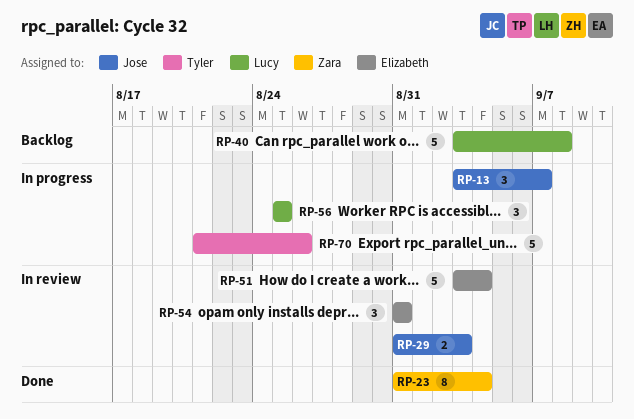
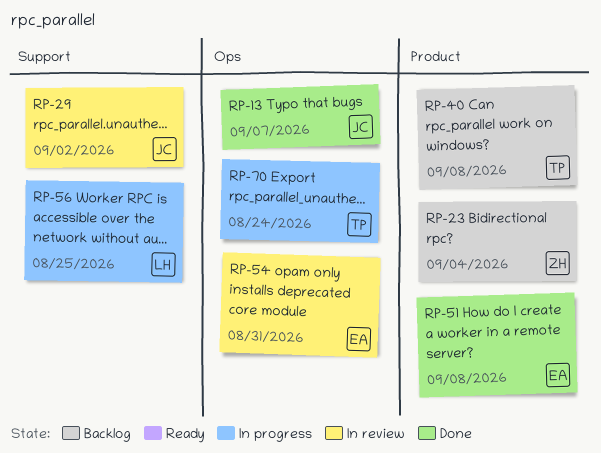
RP-13, status: In progress -> Done
RP-23, status: Done -> Backlog
RP-29, due: Sep 3 -> Sep 2
RP-40, owner: Lucy -> Tyler
RP-51, status: In review -> Done
RP-51, due: Sep 4 -> Sep 8
RP-70, due: Aug 26 -> Aug 24

